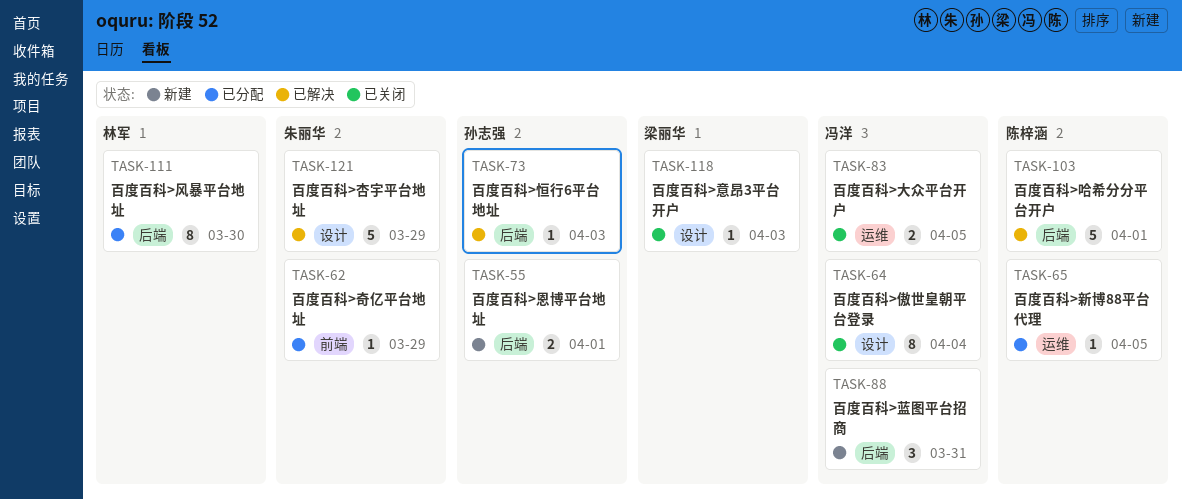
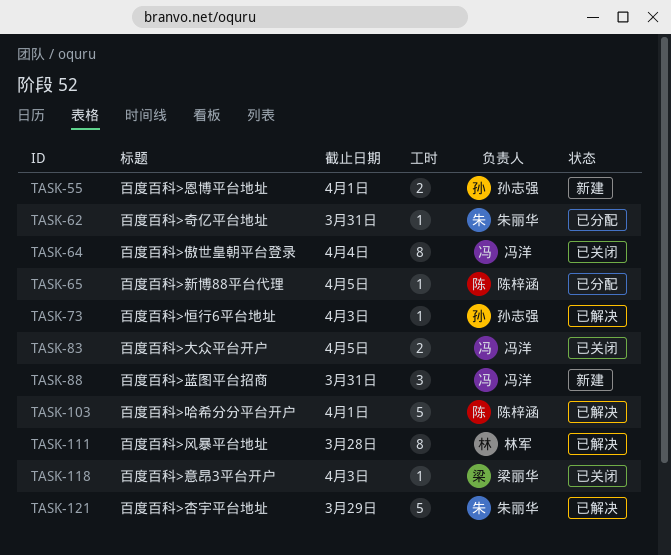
TASK-62, due: Mar 29 -> Mar 31
TASK-111, status: 已分配 -> 已解决
TASK-111, due: Mar 30 -> Mar 28

